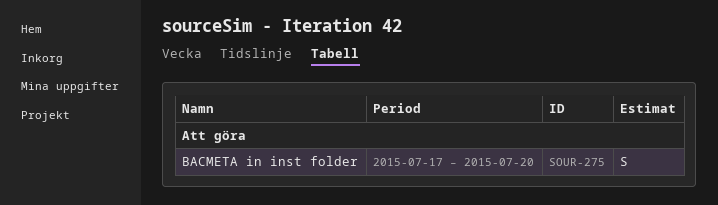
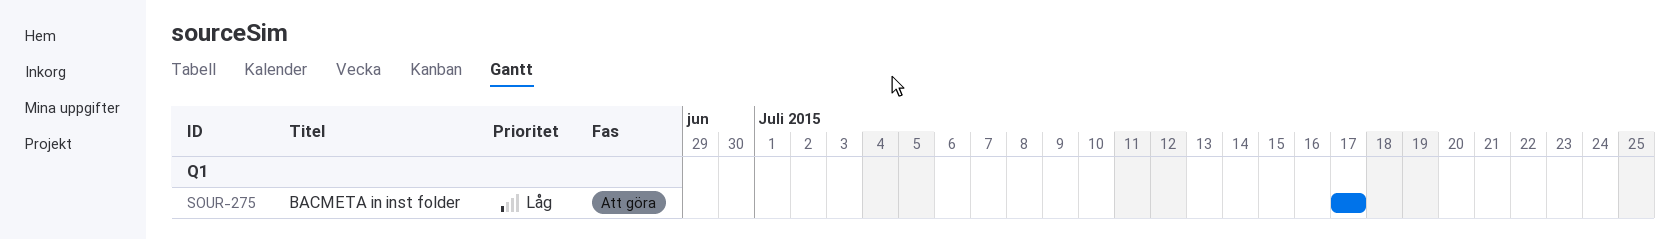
SOUR-275, due: Jul 20 -> Jul 17

